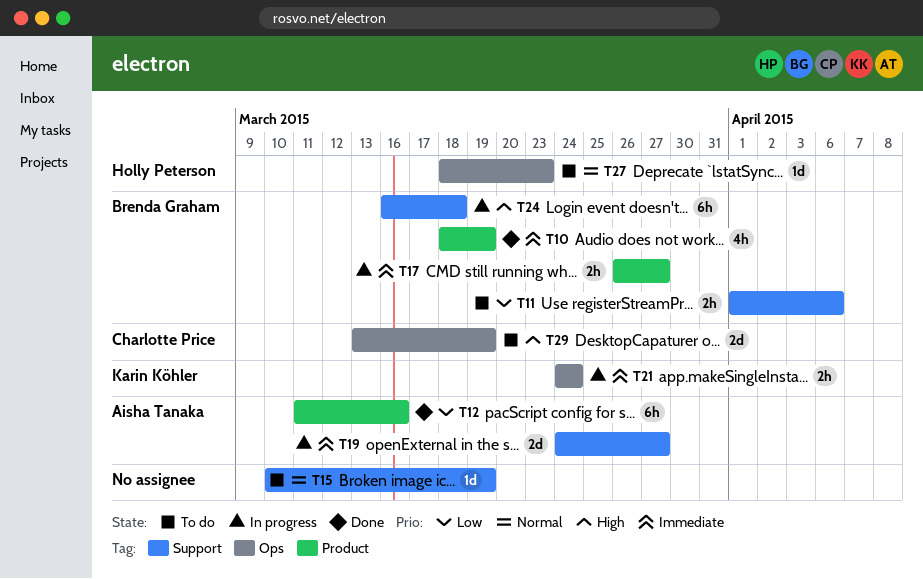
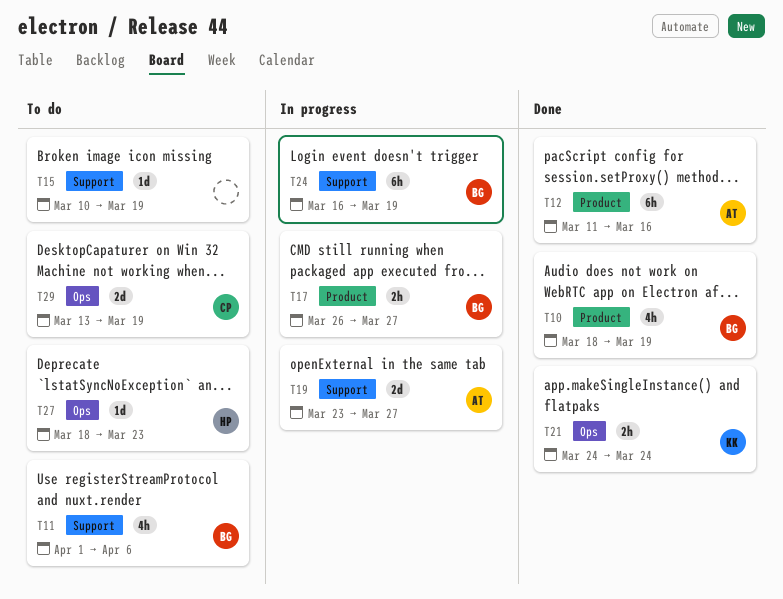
T11, estimate: 2h -> 4h
T19, start: Mar 24 -> Mar 23
T21, status: In progress -> Done
T24, due: Mar 18 -> Mar 19

